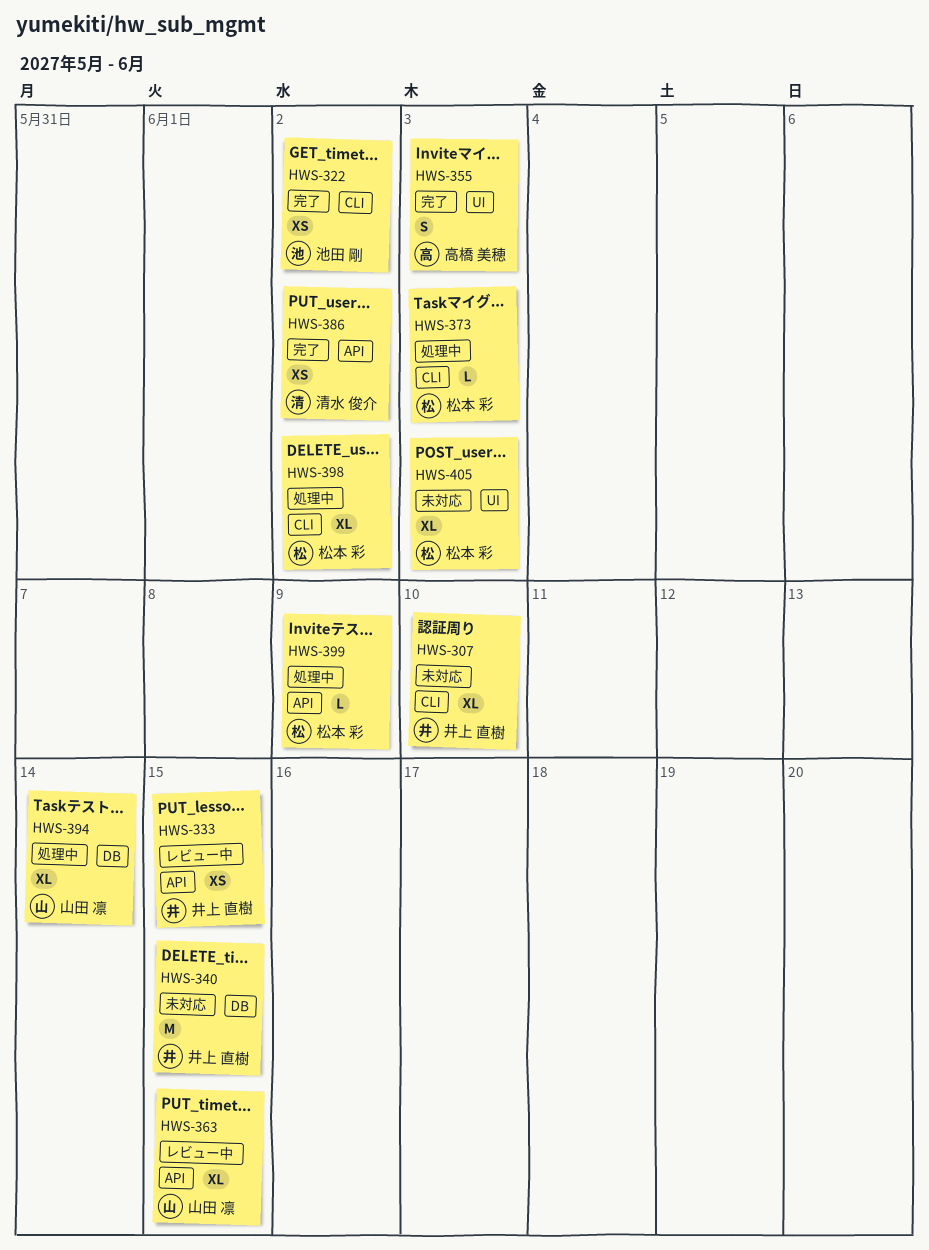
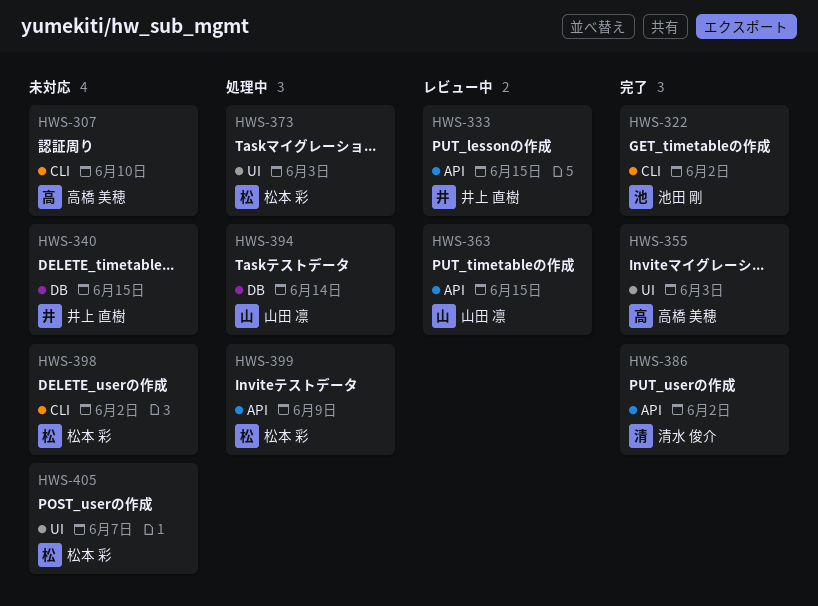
HWS-307, owner: 井上 直樹 -> 高橋 美穂
HWS-373, label: CLI -> UI
HWS-398, status: 処理中 -> 未対応
HWS-405, due: Jun 3 -> Jun 7

